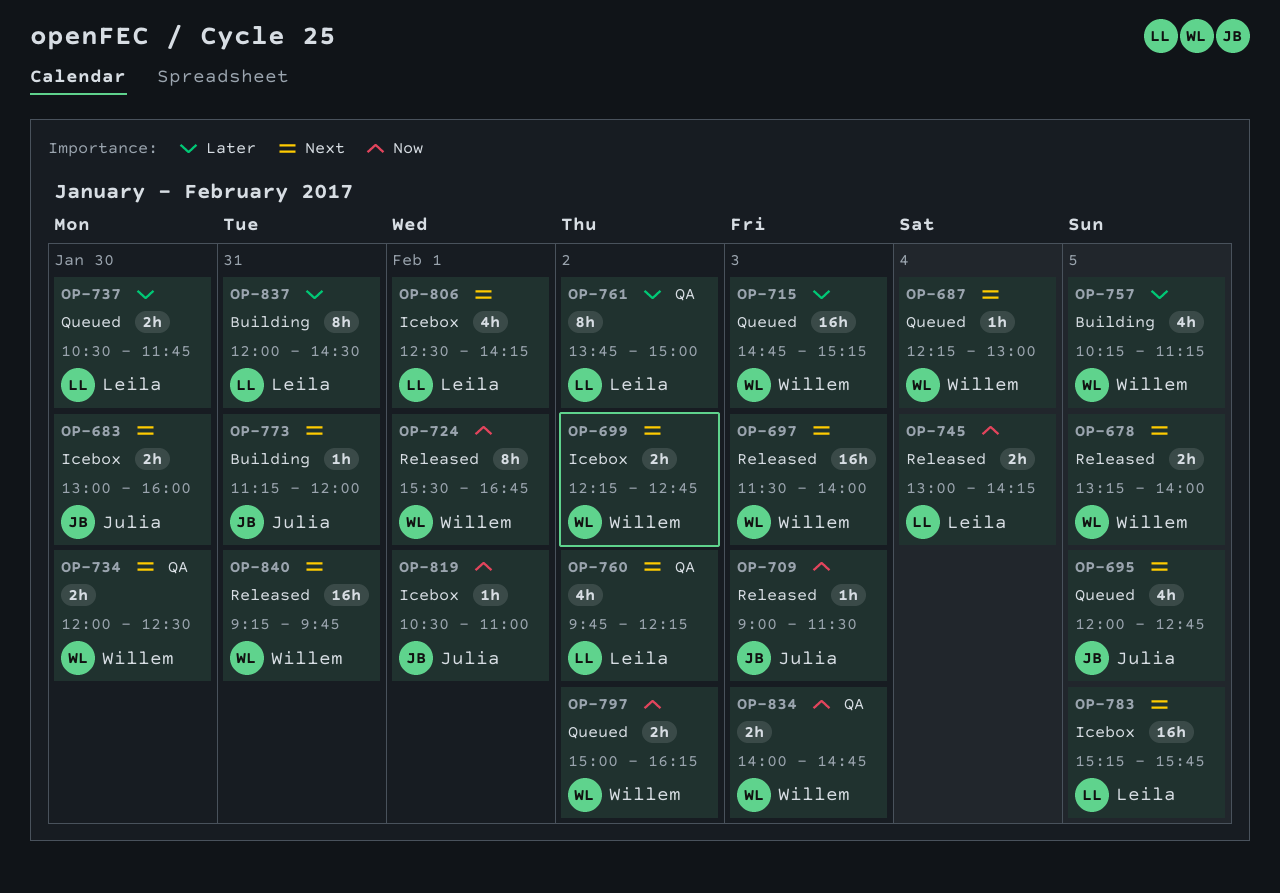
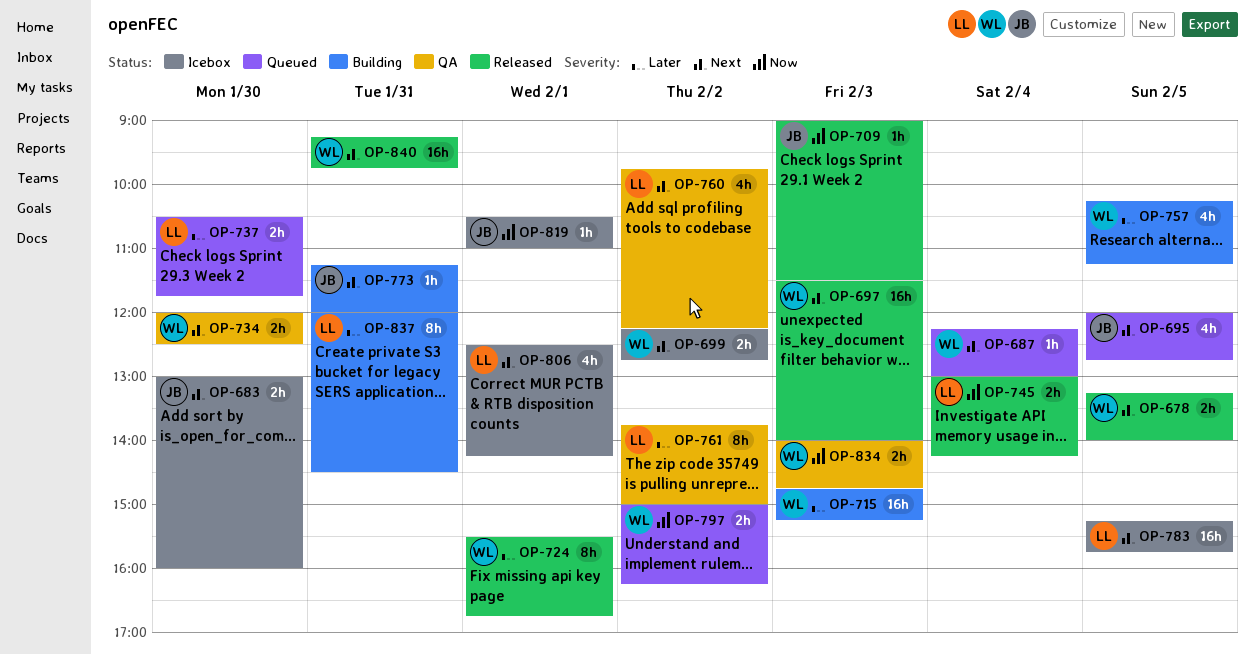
OP-715, status: Queued -> Building
OP-724, priority: Now -> Later

